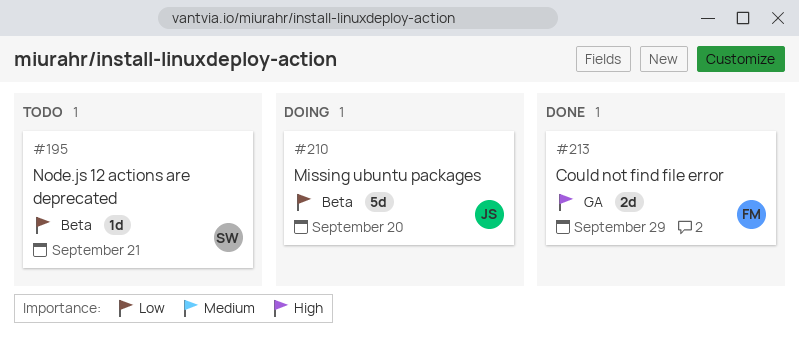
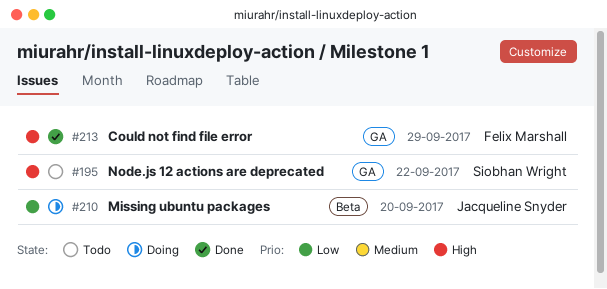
#195, priority: Low -> High
#195, label: Beta -> GA
#195, due: Sep 21 -> Sep 22

